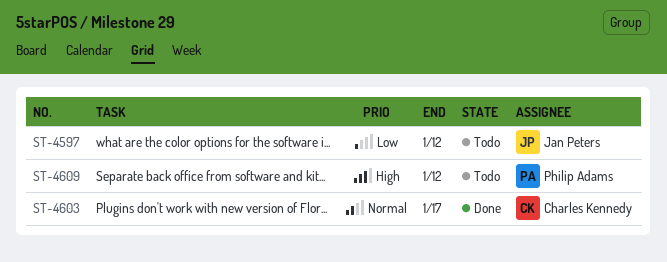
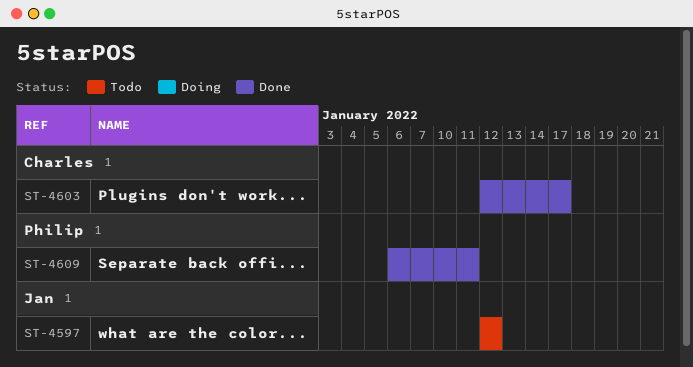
ST-4609, status: Todo -> Done
ST-4609, due: Jan 12 -> Jan 11

